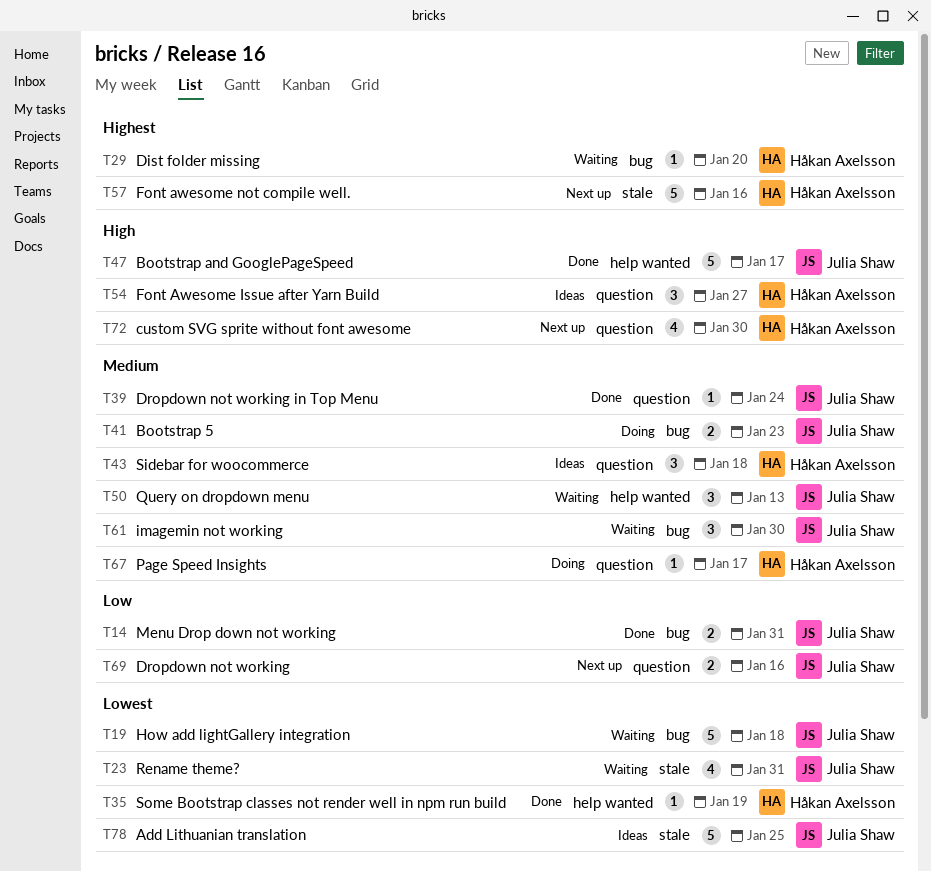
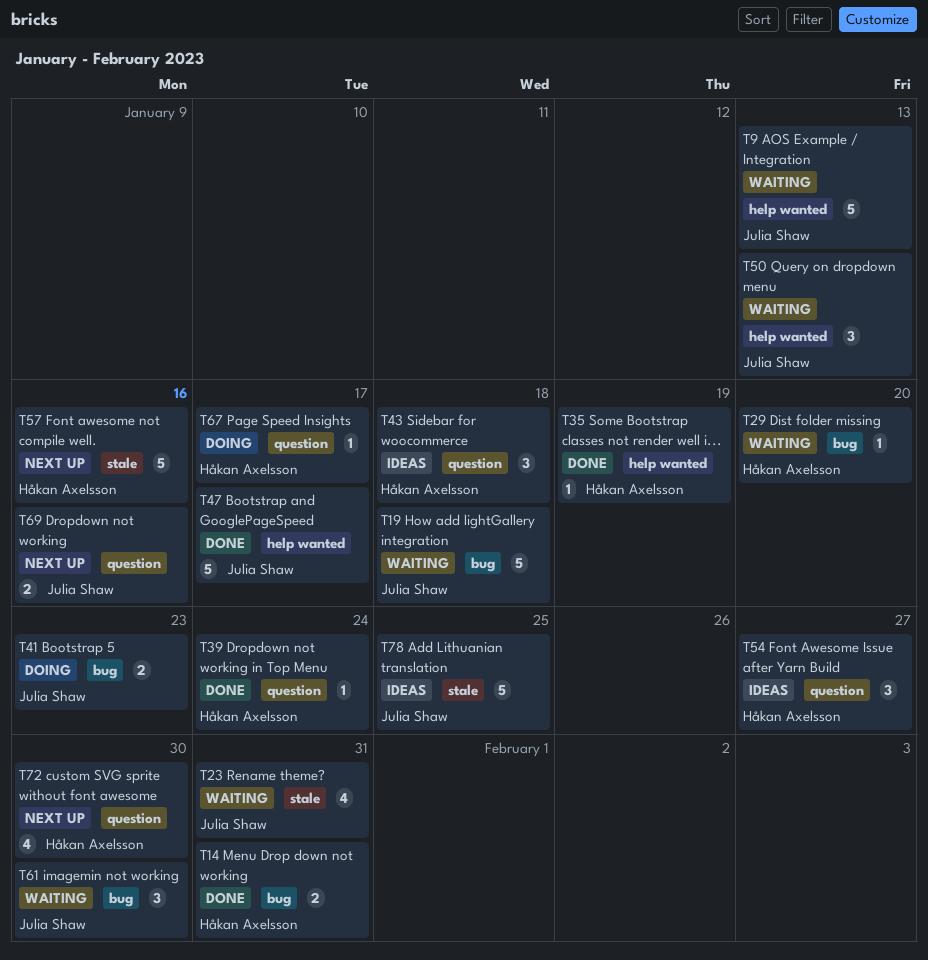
T9: none -> present
T14, owner: Julia Shaw -> Håkan Axelsson
T39, owner: Julia Shaw -> Håkan Axelsson

